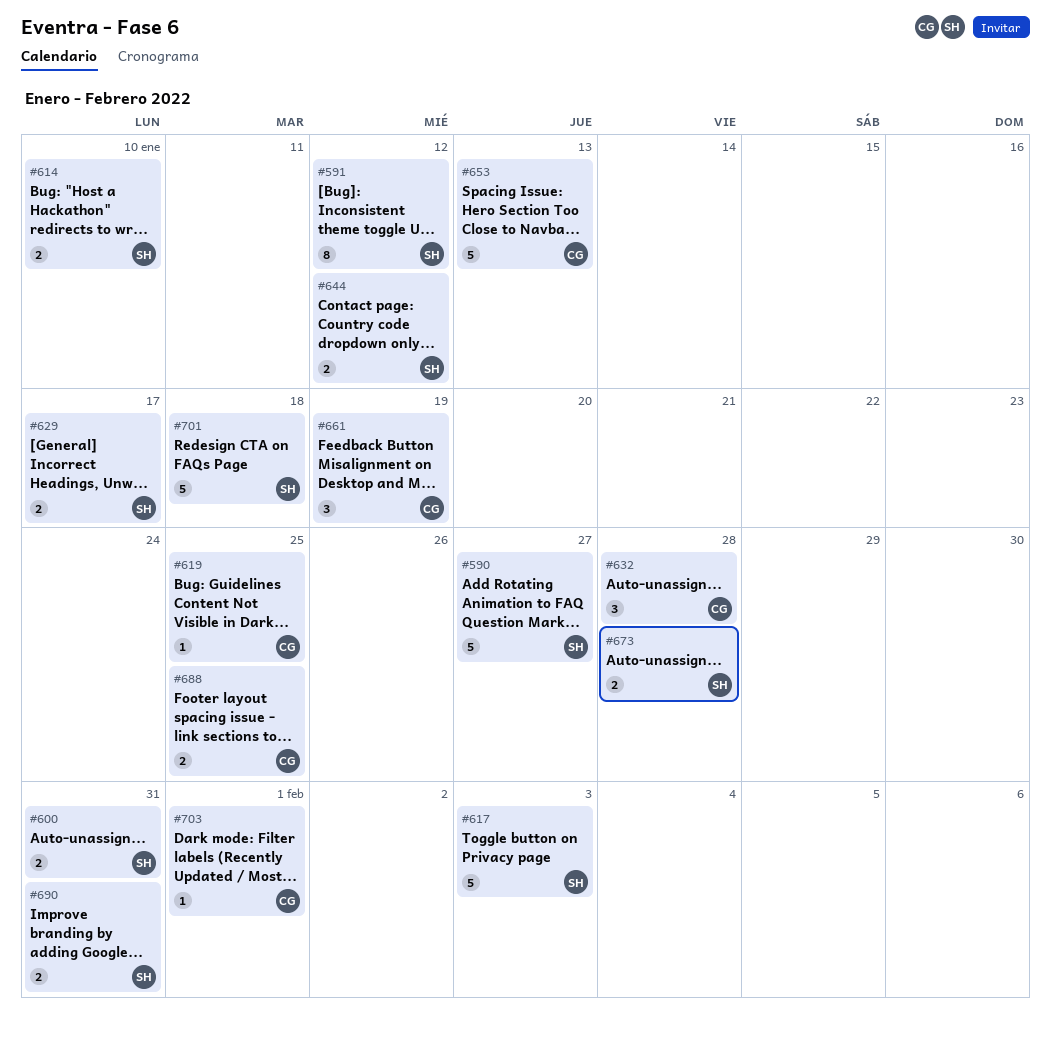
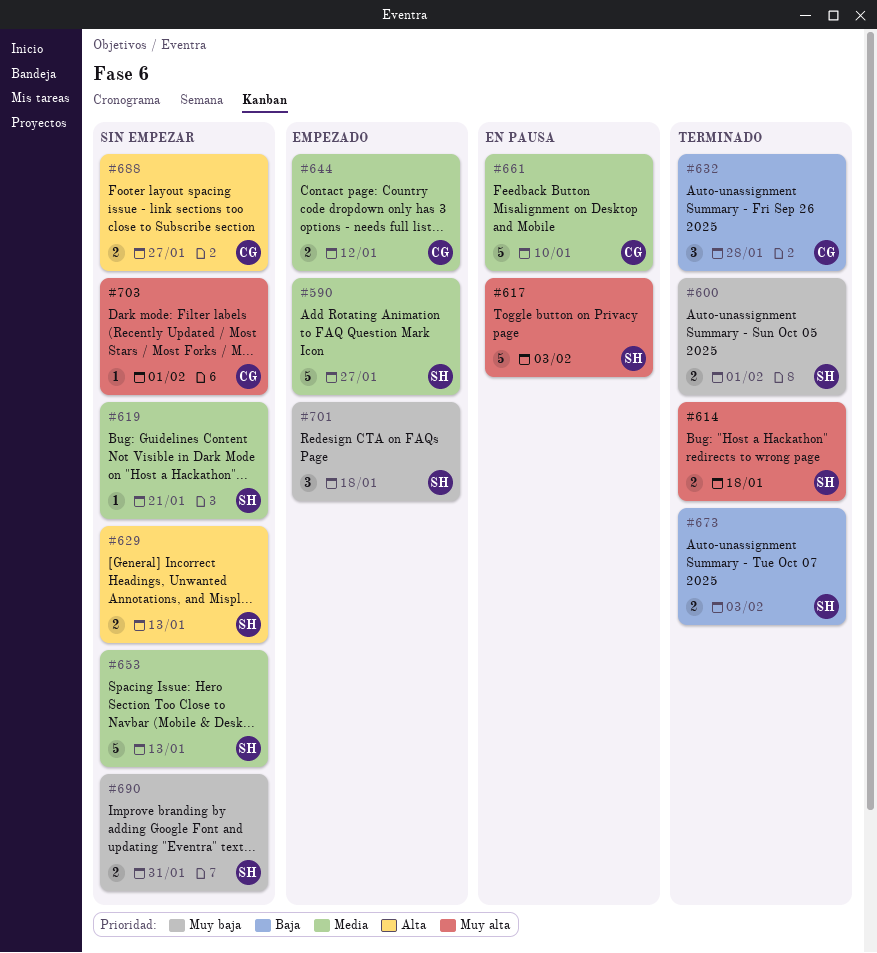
#591: present -> none
#600, due: Jan 31 -> Feb 1
#614, due: Jan 10 -> Jan 18
#619, owner: CG -> SH
#619, due: Jan 25 -> Jan 21
#629, due: Jan 17 -> Jan 13
#644, owner: SH -> CG
#653, owner: CG -> SH
#661, estimate: 3 -> 5
#661, due: Jan 19 -> Jan 10
#673, due: Jan 28 -> Feb 3
#688, due: Jan 25 -> Jan 27
#701, estimate: 5 -> 3

